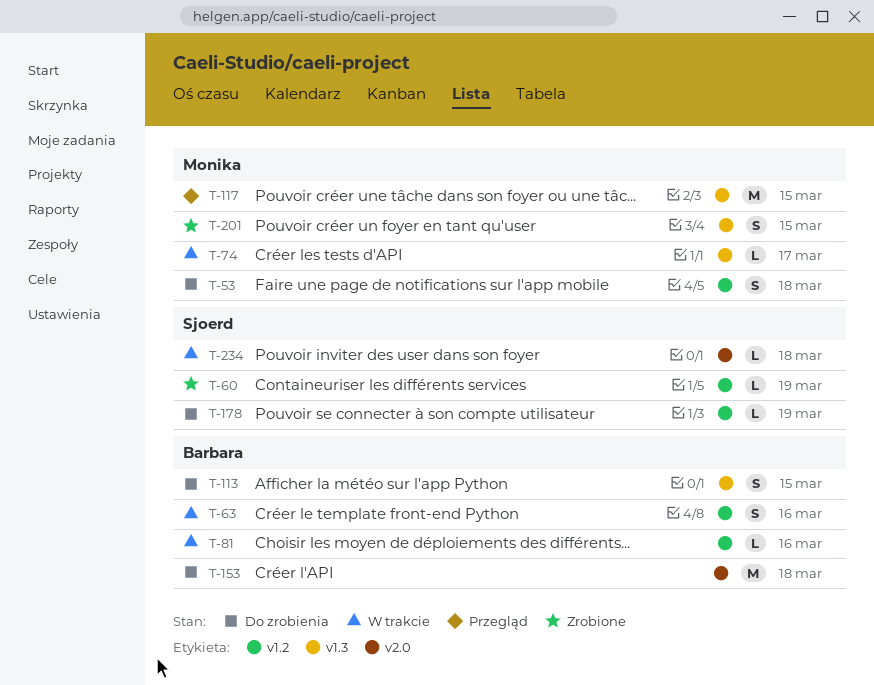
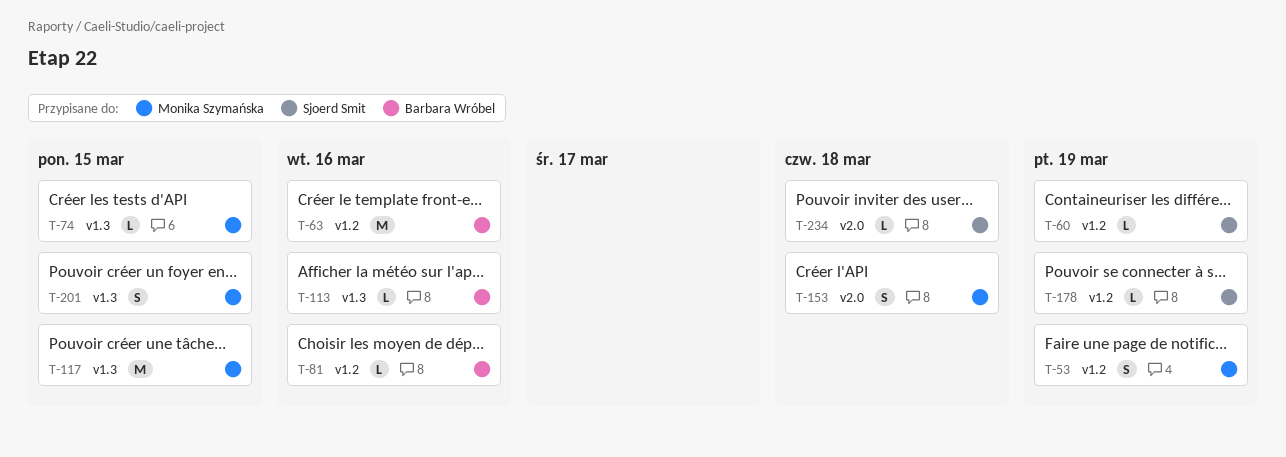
T-53, due: Mar 18 -> Mar 19
T-63, estimate: S -> M
T-74, due: Mar 17 -> Mar 15
T-113, estimate: S -> L
T-113, due: Mar 15 -> Mar 16
T-153, owner: Barbara Wróbel -> Monika Szymańska
T-153, estimate: M -> S

